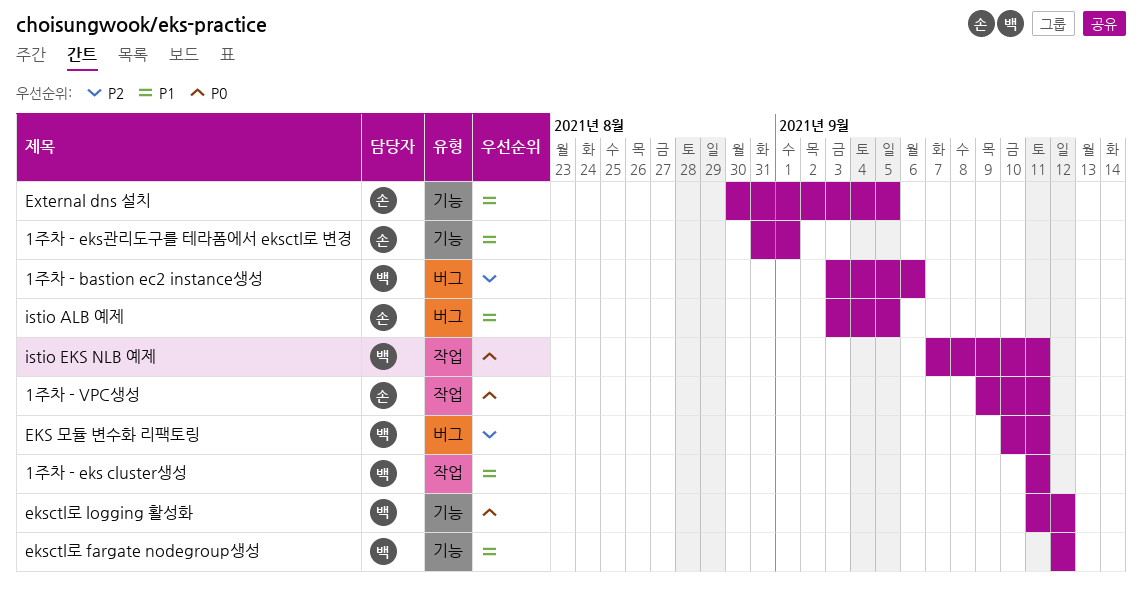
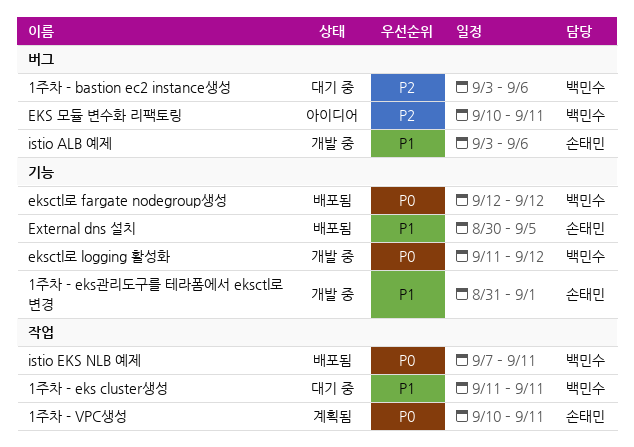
1주차 - VPC생성, start: Sep 9 -> Sep 10
eksctl로 fargate nodegroup생성, priority: P1 -> P0
istio ALB 예제, due: Sep 5 -> Sep 6

